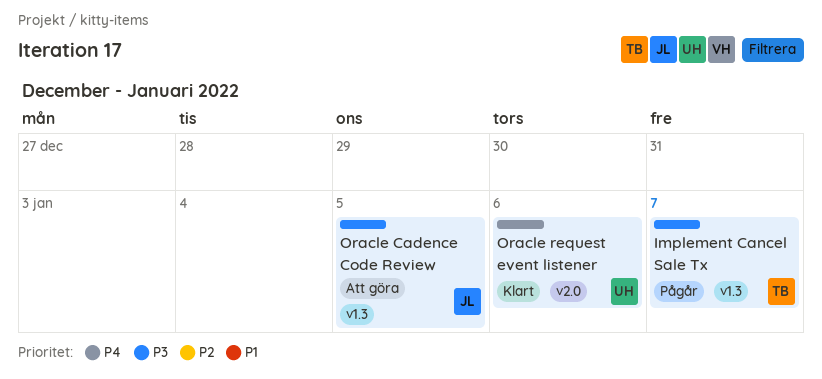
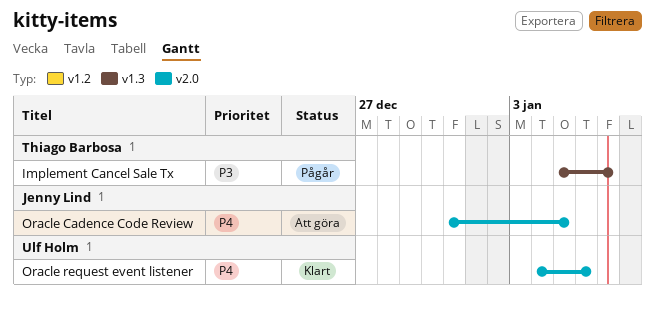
Oracle Cadence Code Review, priority: P3 -> P4
Oracle Cadence Code Review, label: v1.3 -> v2.0

